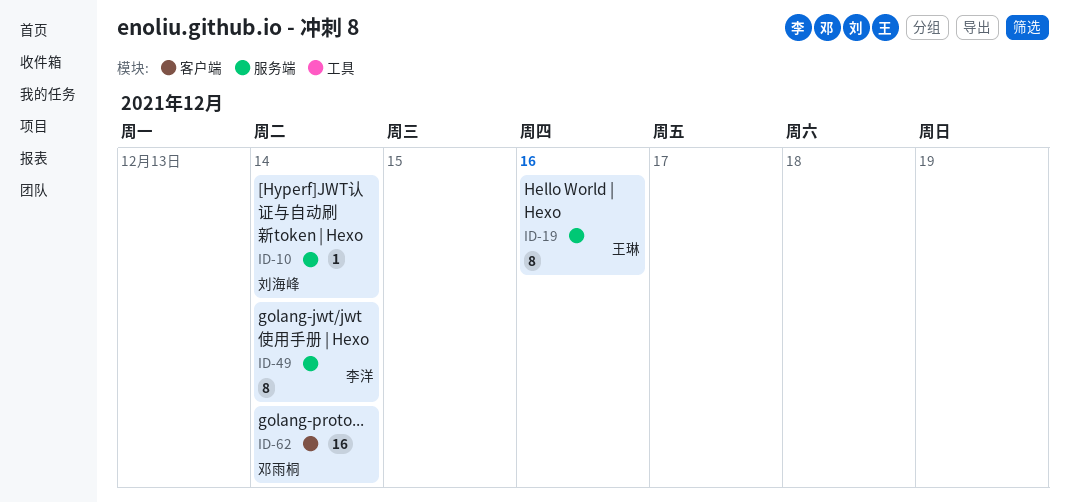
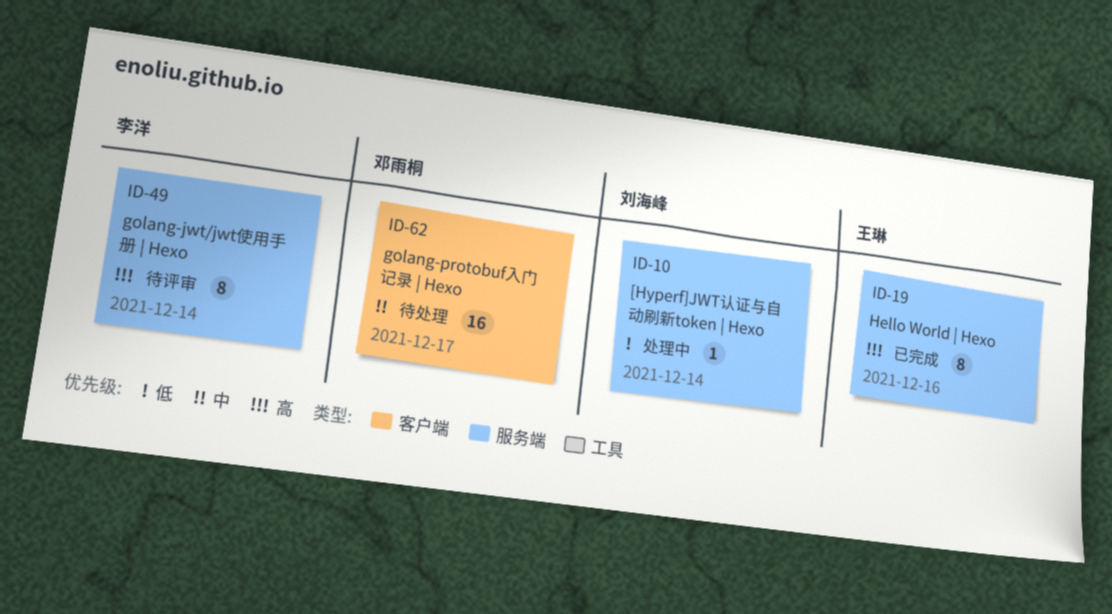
ID-62, due: Dec 14 -> Dec 17

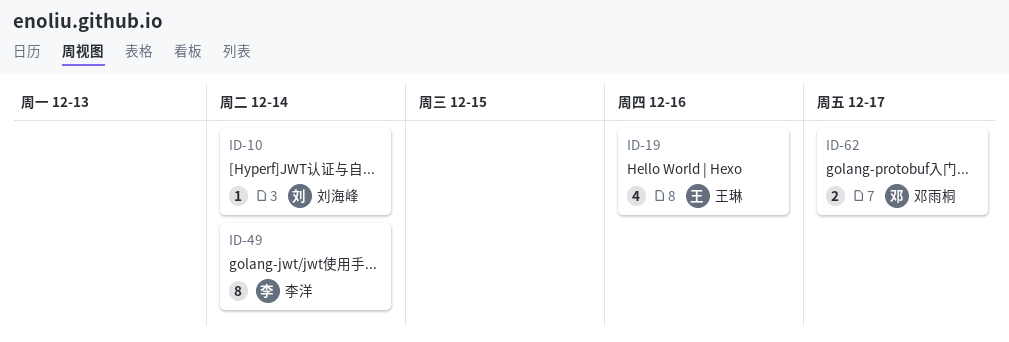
ID-19, estimate: 8 -> 4
ID-62, estimate: 16 -> 2

